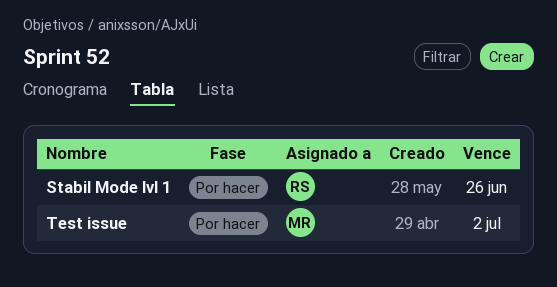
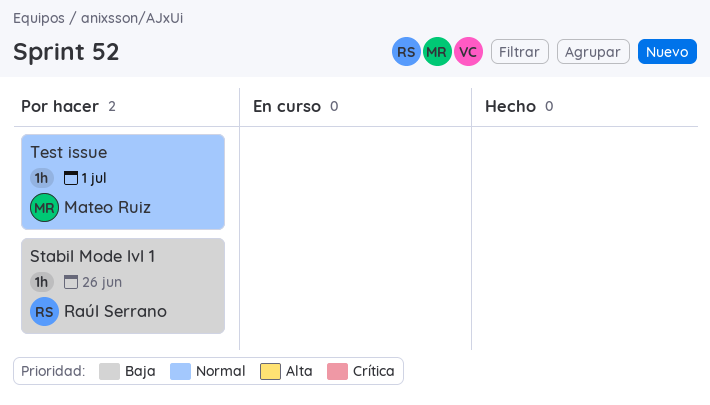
Test issue, due: Jul 2 -> Jul 1

